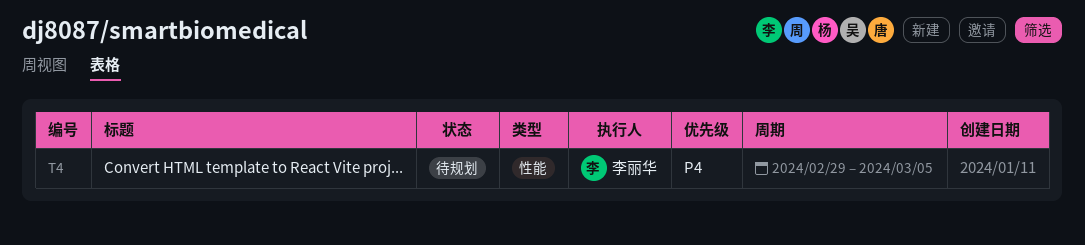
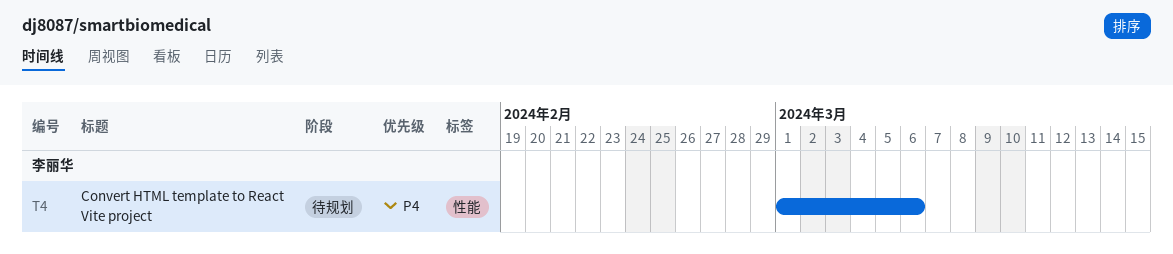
T4, start: Feb 29 -> Mar 1
T4, due: Mar 5 -> Mar 6

